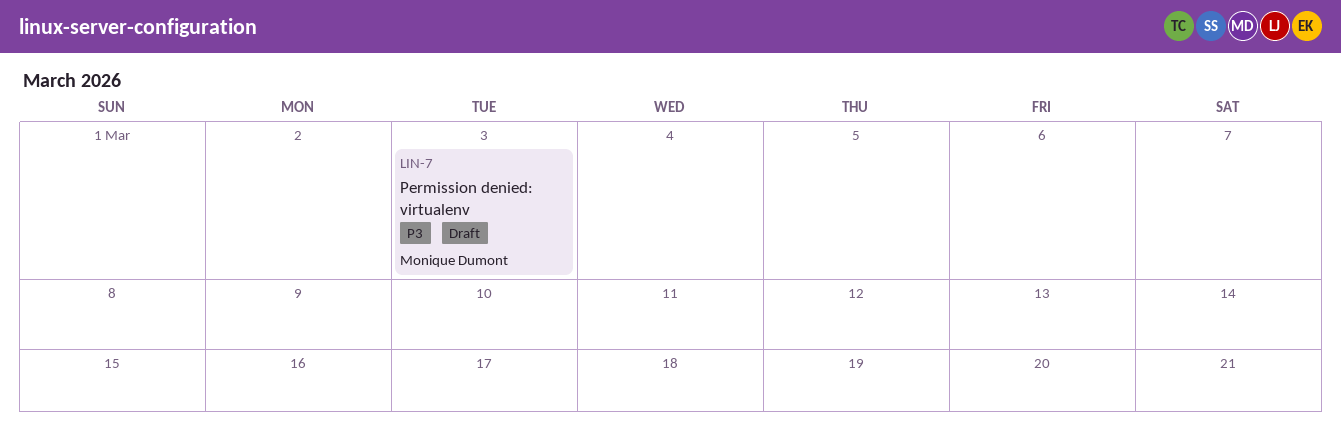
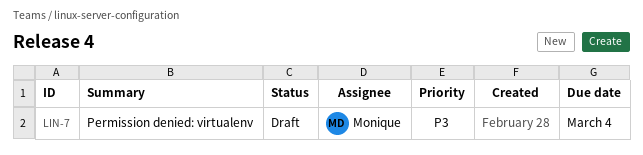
LIN-7, due: Mar 3 -> Mar 4

